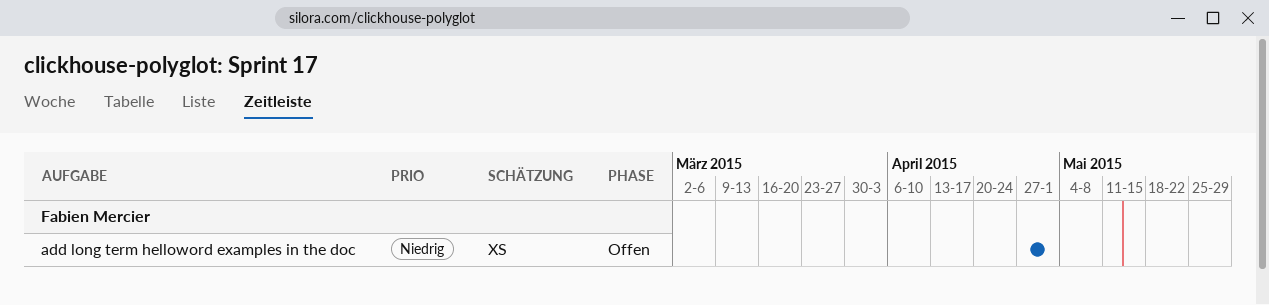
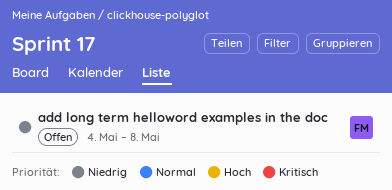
add long term helloword examples in the doc, start: Apr 27 -> May 4
add long term helloword examples in the doc, due: May 1 -> May 8

